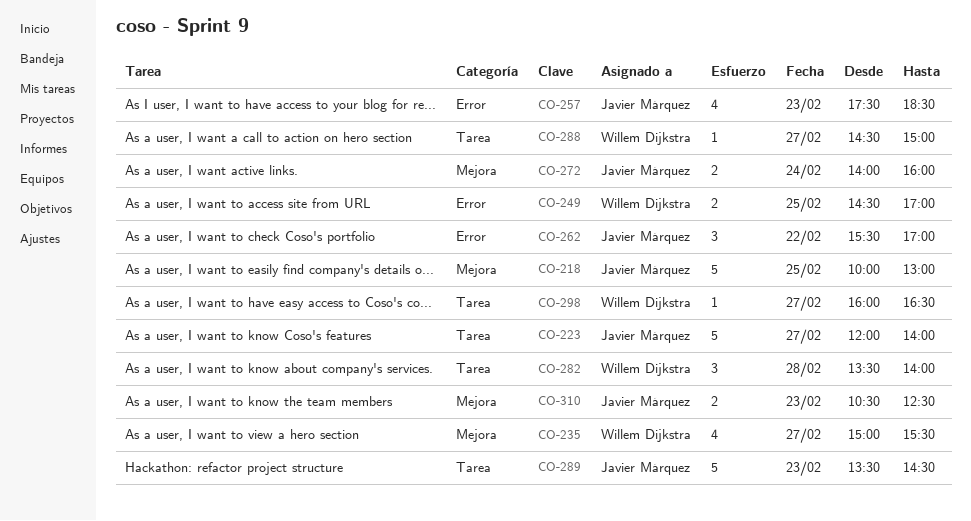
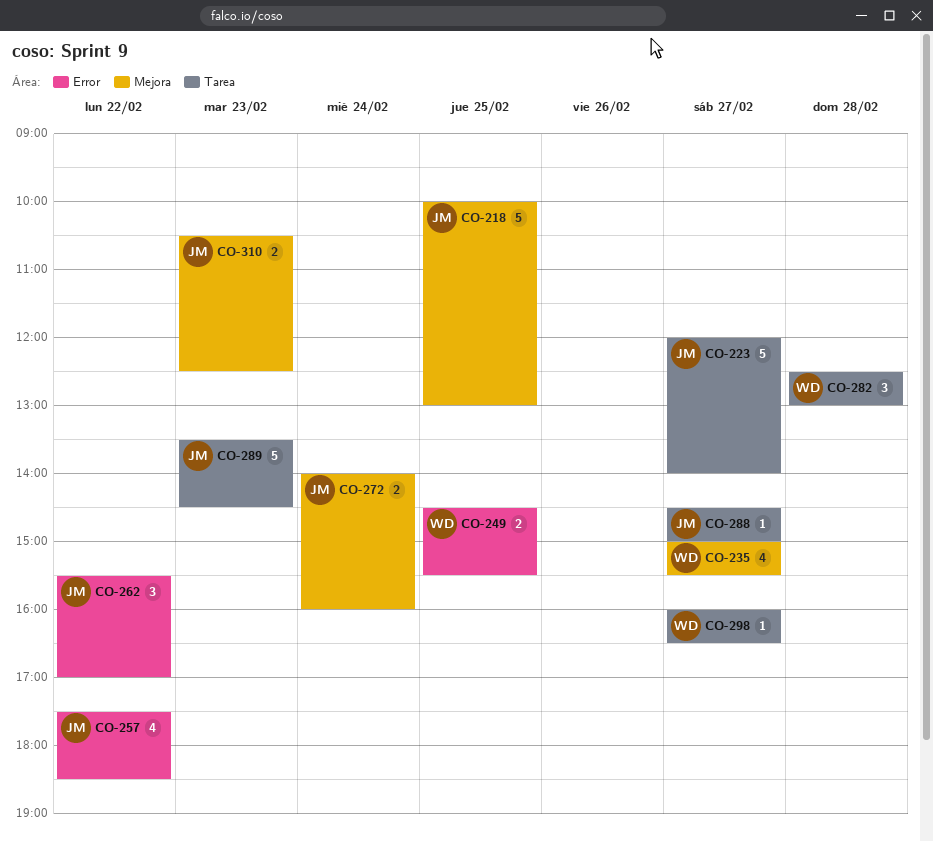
CO-249, ends: 17:00 -> 15:30
CO-257, day: Feb 23 -> Feb 22
CO-282, begins: 13:30 -> 12:30
CO-282, ends: 14:00 -> 13:00
CO-288, owner: Willem Dijkstra -> Javier Márquez

